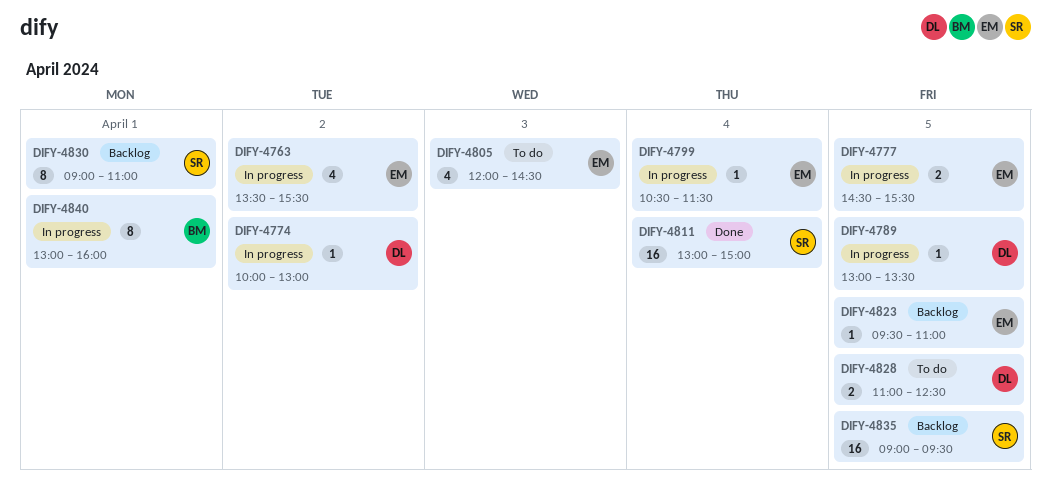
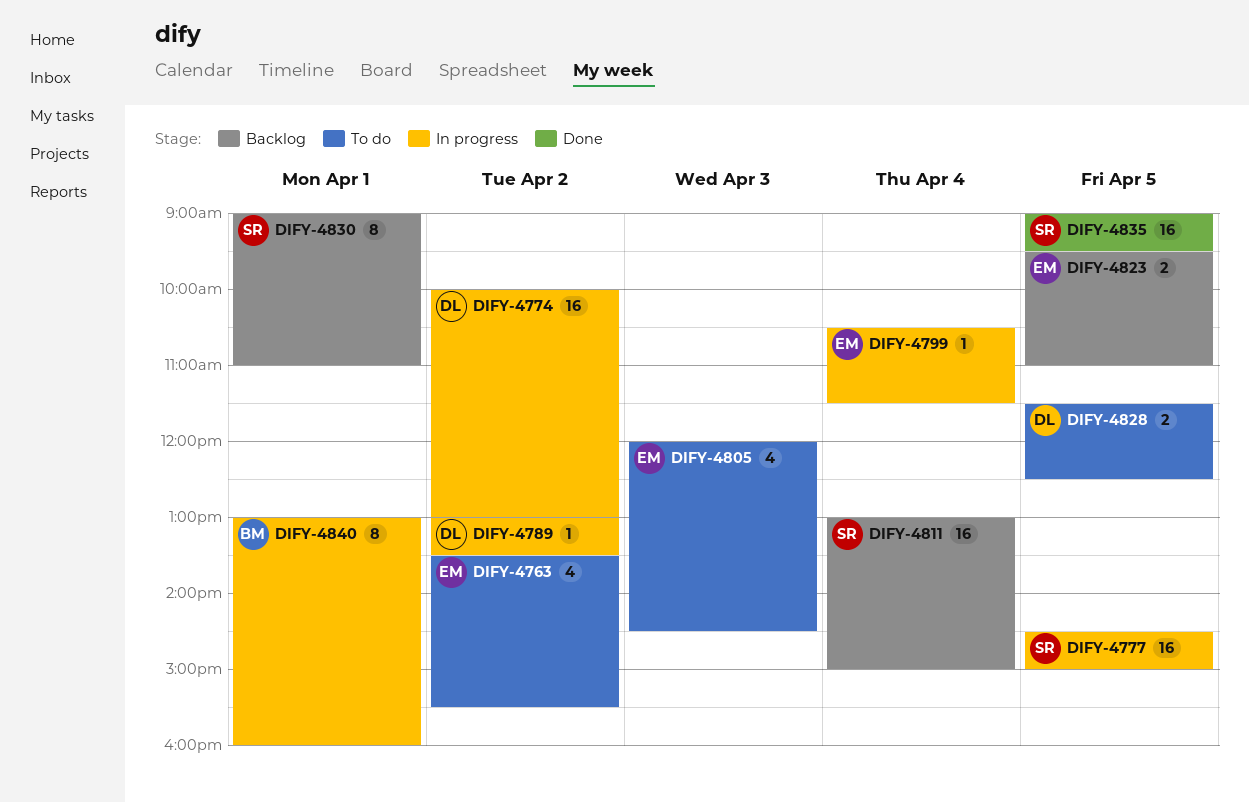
DIFY-4763, status: In progress -> To do
DIFY-4774, estimate: 1 -> 16
DIFY-4777, owner: EM -> SR
DIFY-4777, estimate: 2 -> 16
DIFY-4777, ends: 15:30 -> 15:00
DIFY-4789, day: Apr 5 -> Apr 2
DIFY-4811, status: Done -> Backlog
DIFY-4823, estimate: 1 -> 2
DIFY-4828, begins: 11:00 -> 11:30
DIFY-4835, status: Backlog -> Done

